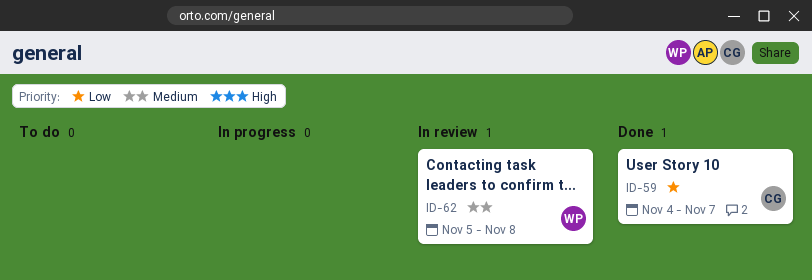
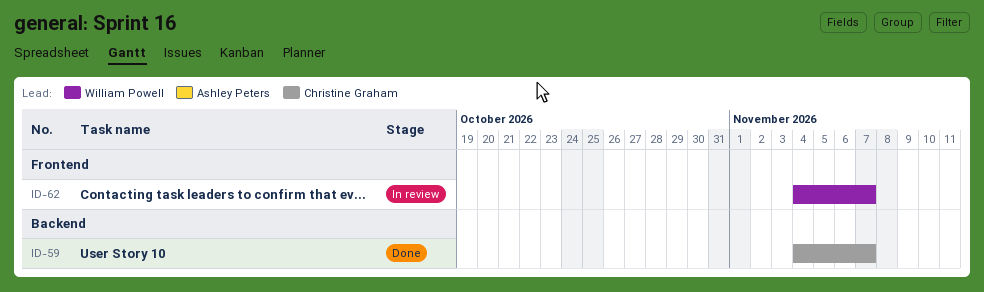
ID-62, start: Nov 5 -> Nov 4
ID-62, due: Nov 8 -> Nov 7

